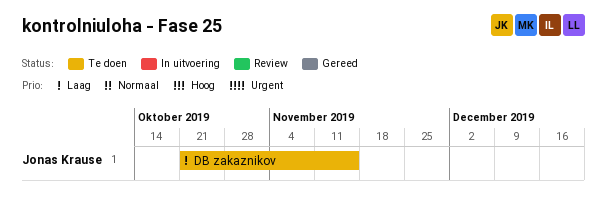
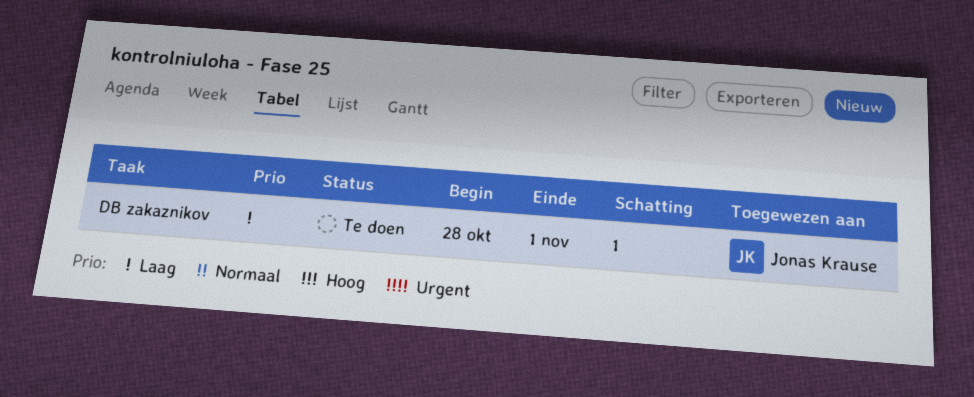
DB zakaznikov, start: Oct 21 -> Oct 28
DB zakaznikov, due: Nov 15 -> Nov 1

